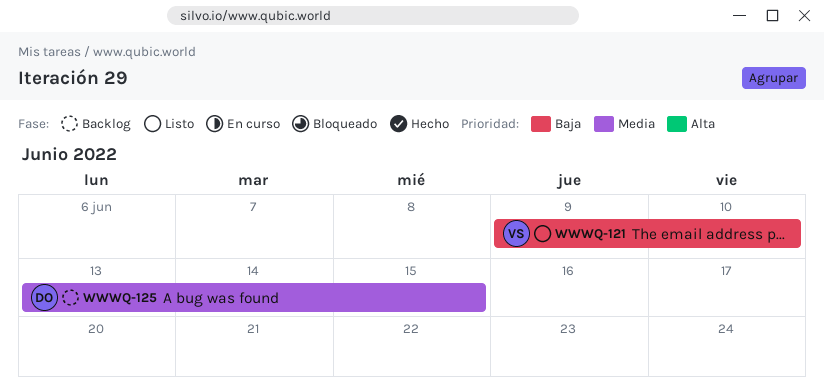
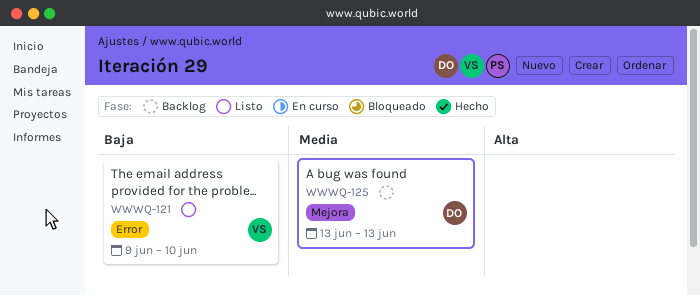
WWWQ-125, due: Jun 15 -> Jun 13

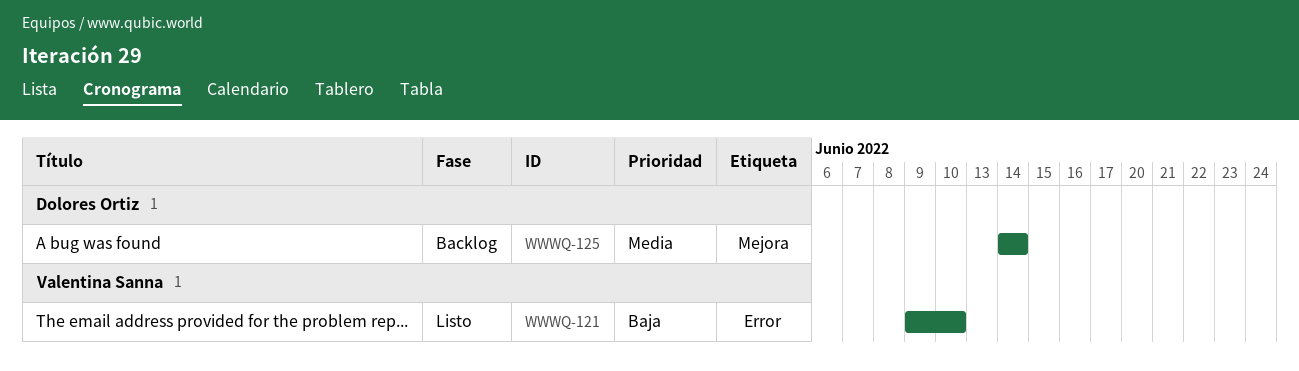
WWWQ-125, start: Jun 13 -> Jun 14
WWWQ-125, due: Jun 13 -> Jun 14

